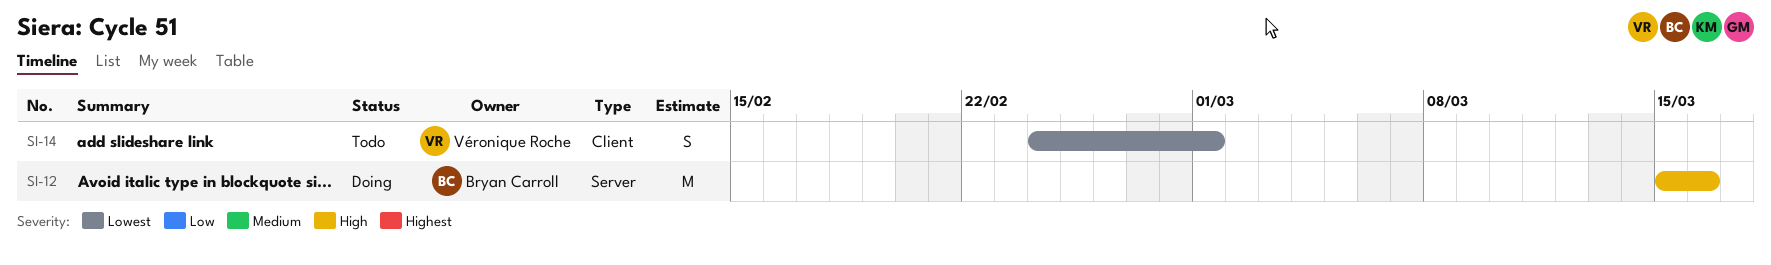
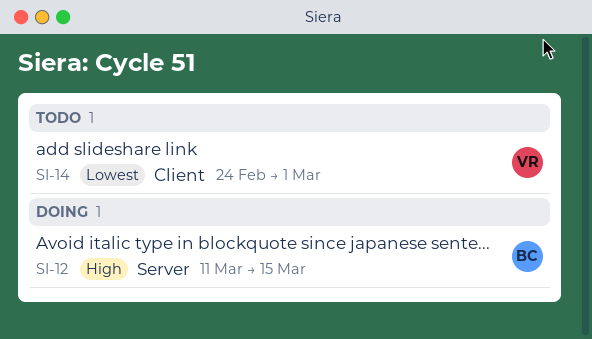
SI-12, start: Mar 15 -> Mar 11
SI-12, due: Mar 16 -> Mar 15

